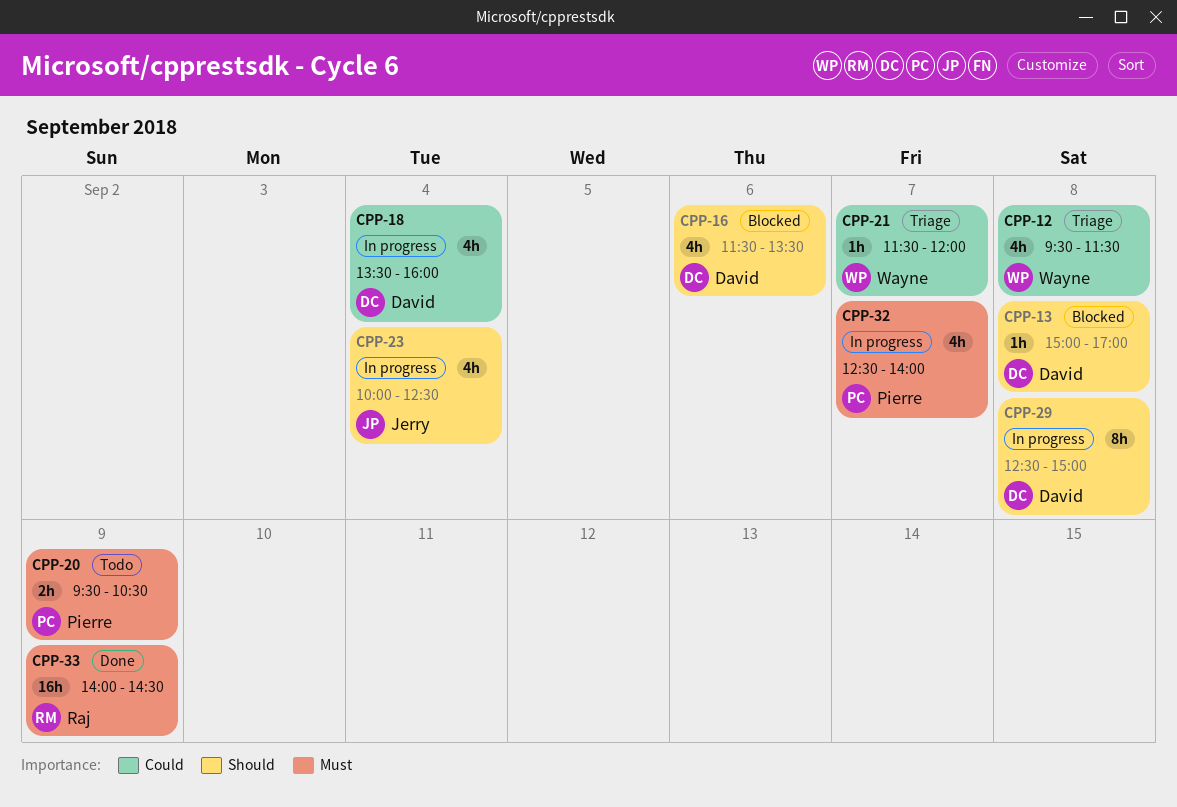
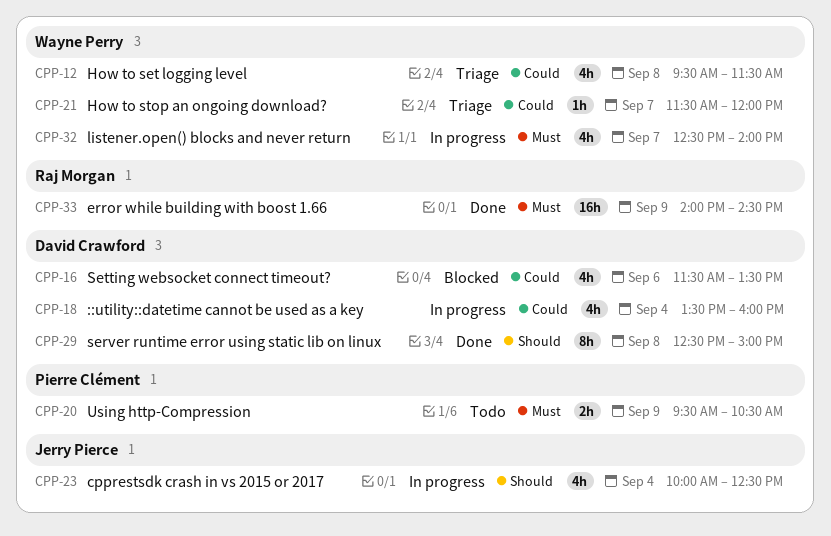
CPP-13: present -> none
CPP-16, priority: Should -> Could
CPP-29, status: In progress -> Done
CPP-32, owner: Pierre Clément -> Wayne Perry

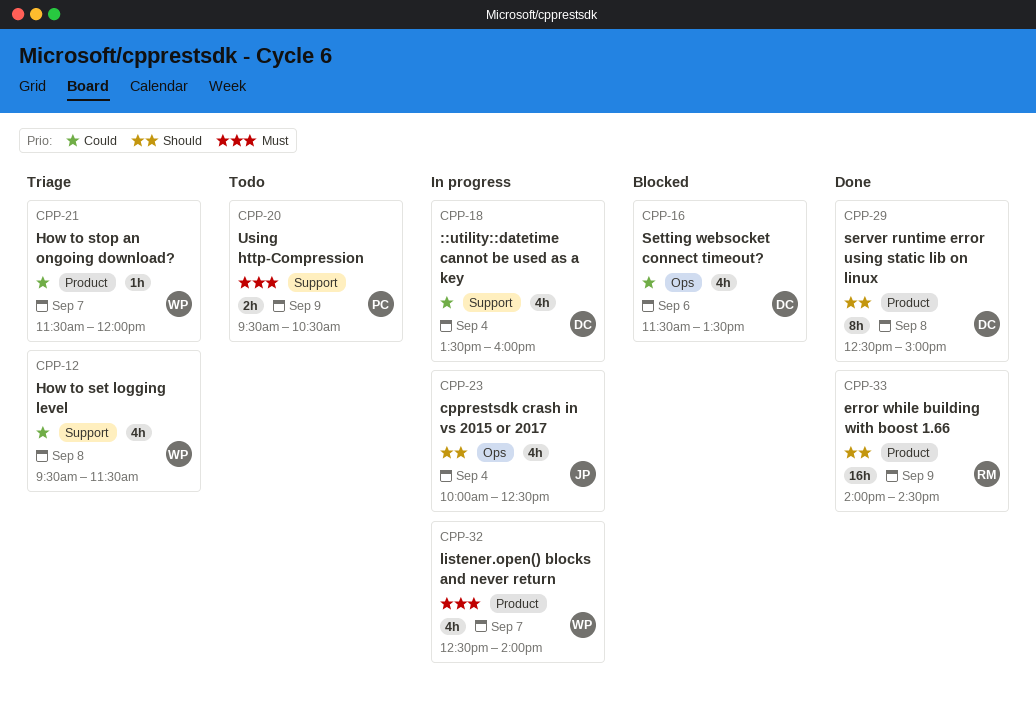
CPP-33, priority: Must -> Should

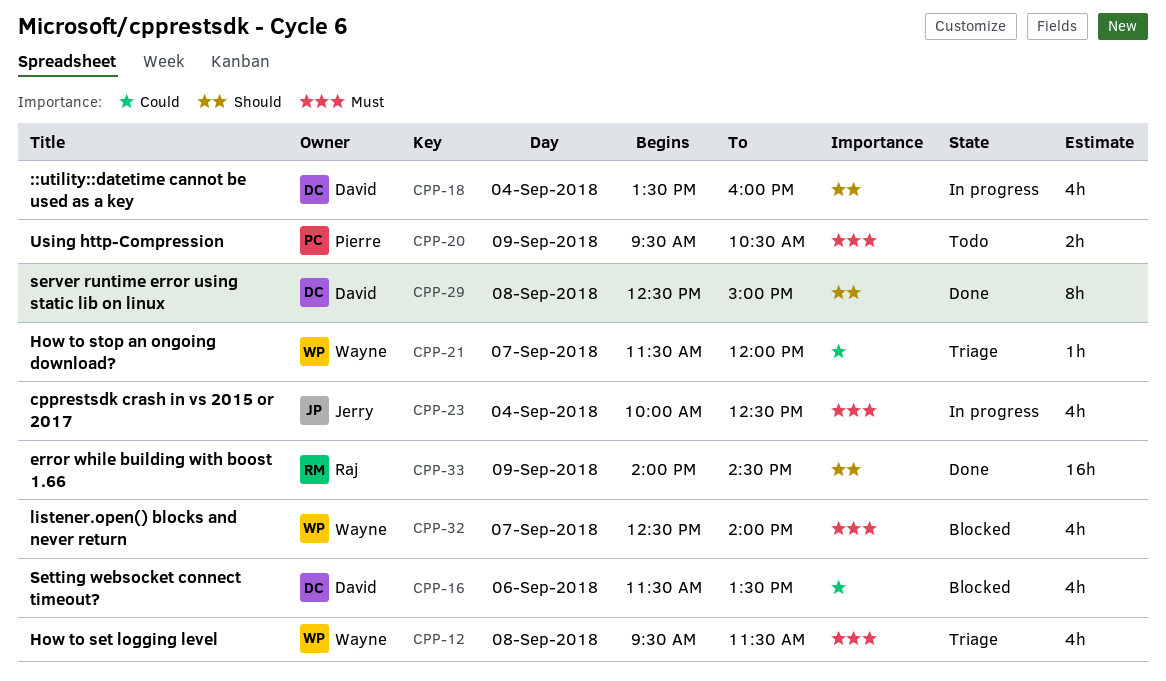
CPP-12, priority: Could -> Must
CPP-18, priority: Could -> Should
CPP-23, priority: Should -> Must
CPP-32, status: In progress -> Blocked

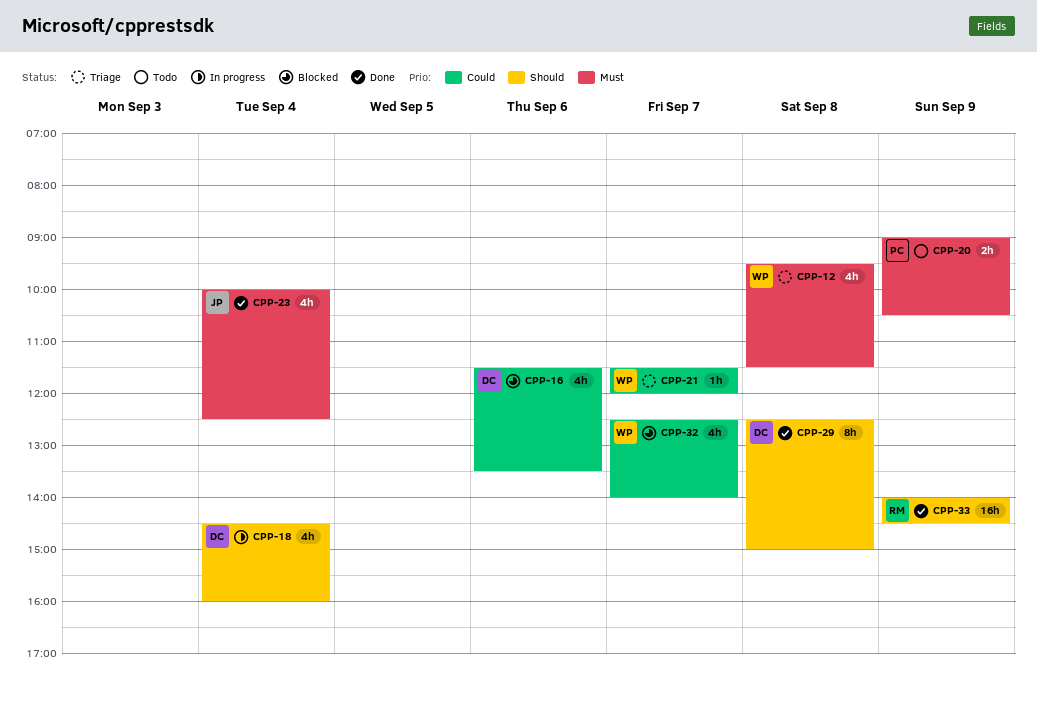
CPP-18, begins: 13:30 -> 14:30
CPP-20, begins: 09:30 -> 09:00
CPP-23, status: In progress -> Done
CPP-32, priority: Must -> Could

